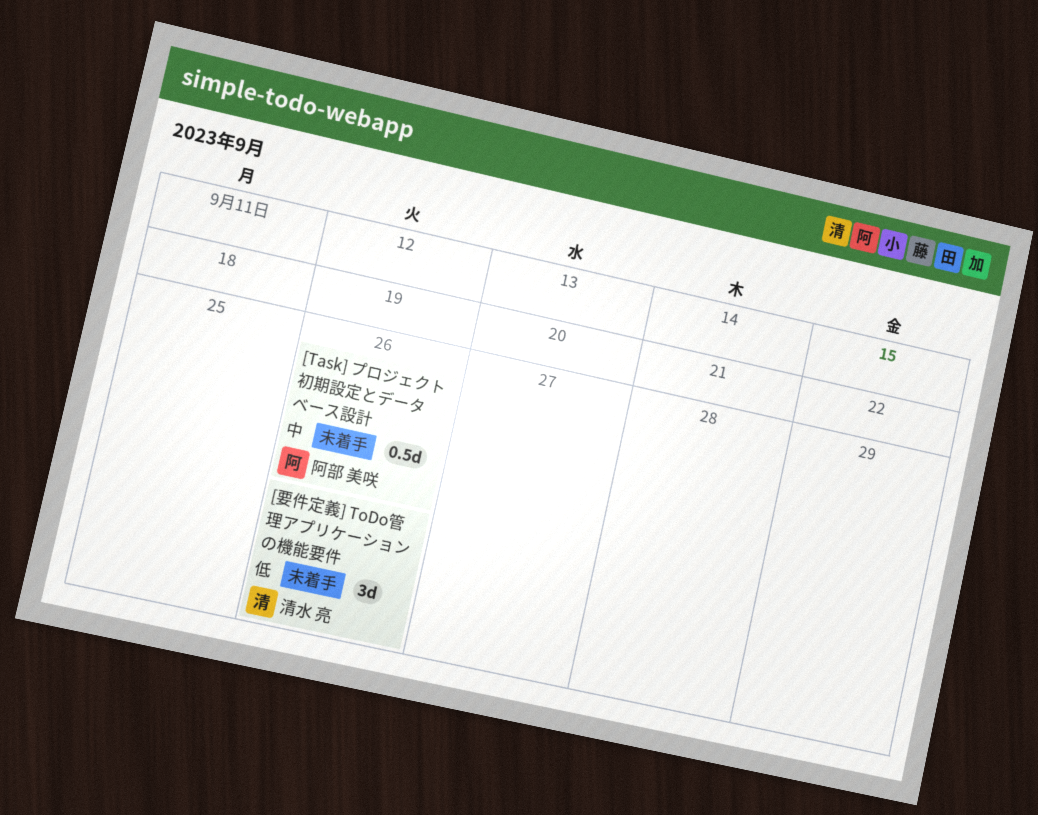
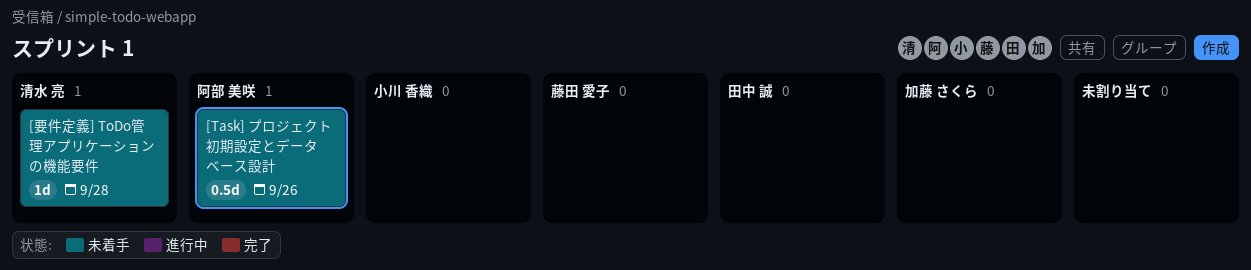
[要件定義] ToDo管理アプリケーションの機能要件, estimate: 3d -> 1d
[要件定義] ToDo管理アプリケーションの機能要件, due: Sep 26 -> Sep 28

